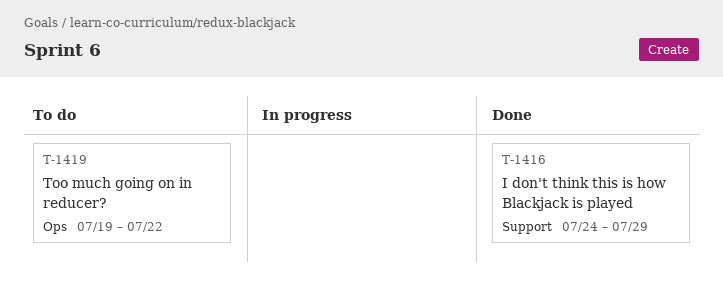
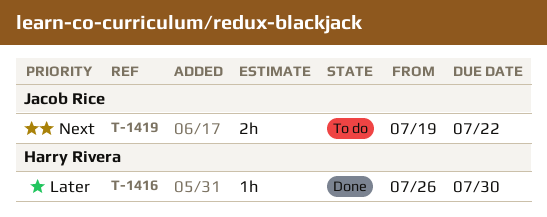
T-1416, start: Jul 24 -> Jul 26
T-1416, due: Jul 29 -> Jul 30

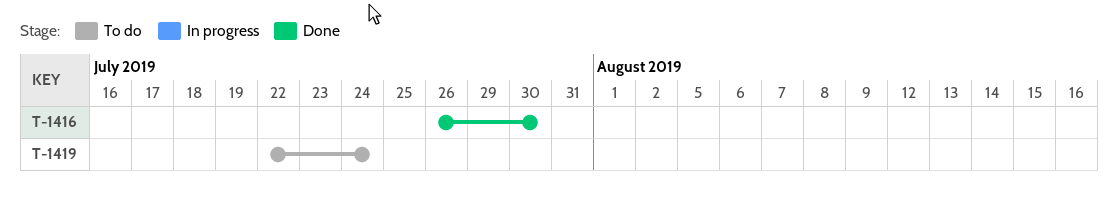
T-1419, start: Jul 19 -> Jul 22
T-1419, due: Jul 22 -> Jul 24

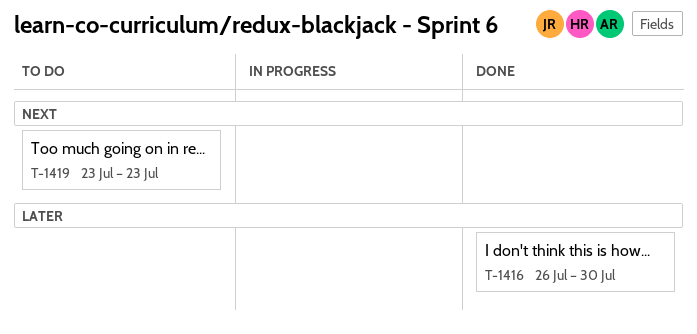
T-1419, start: Jul 22 -> Jul 23
T-1419, due: Jul 24 -> Jul 23

